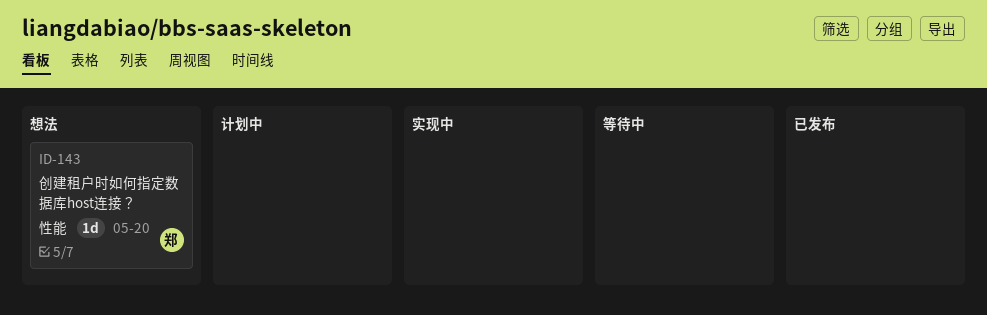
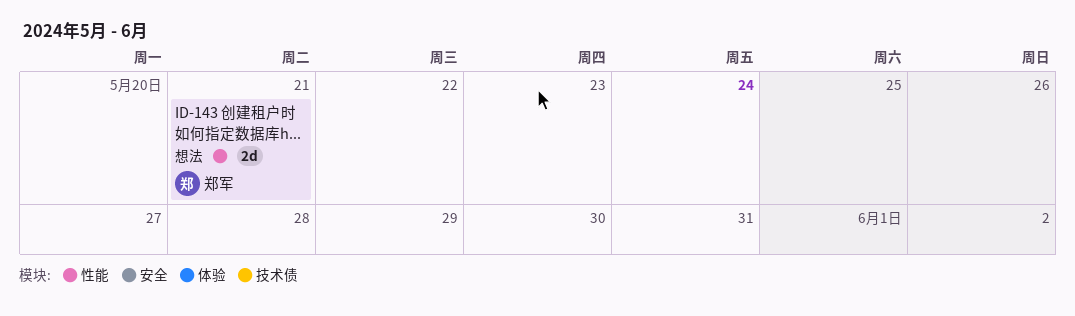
ID-143, estimate: 1d -> 2d
ID-143, due: May 20 -> May 21

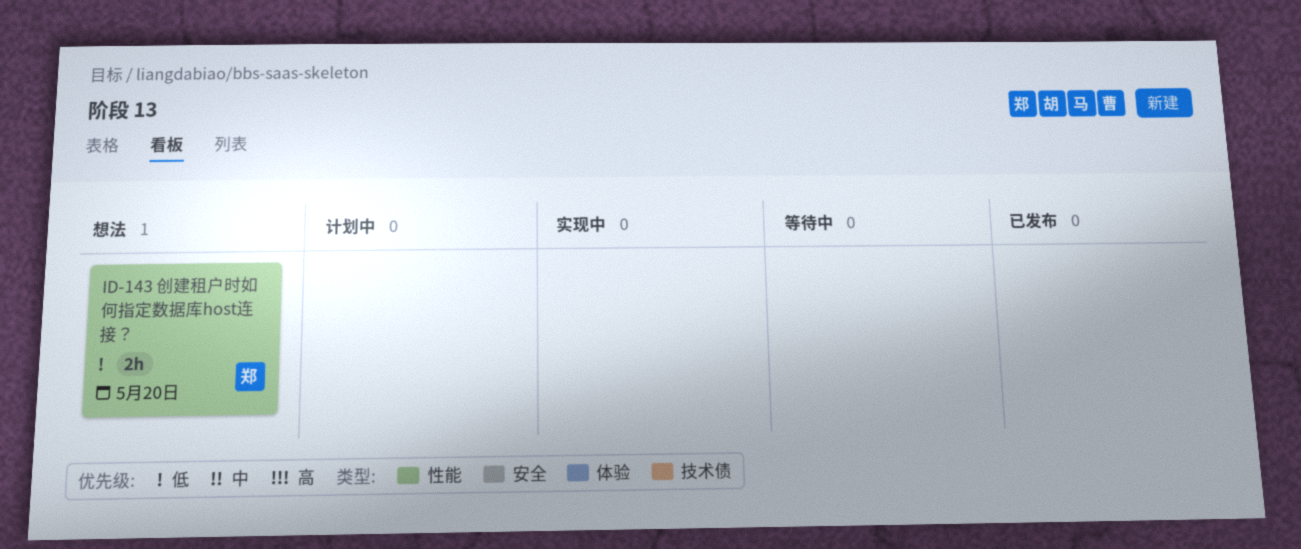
ID-143, estimate: 2d -> 2h
ID-143, due: May 21 -> May 20

